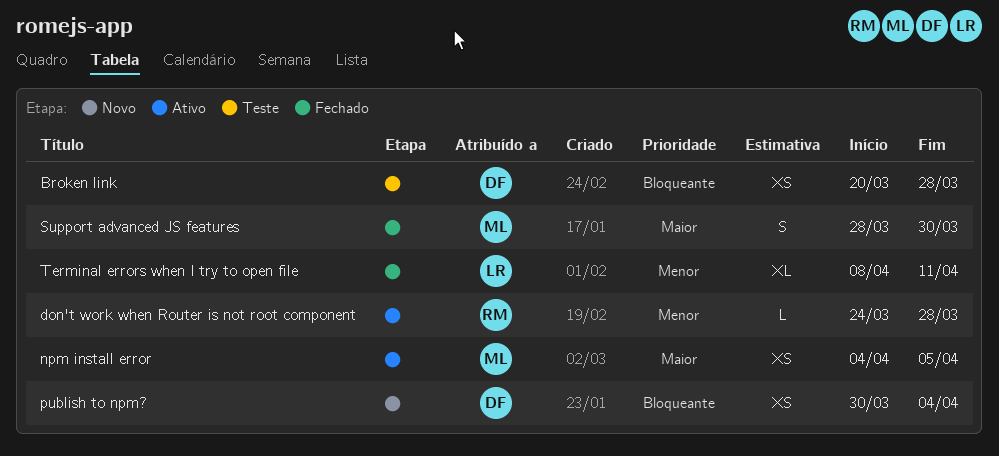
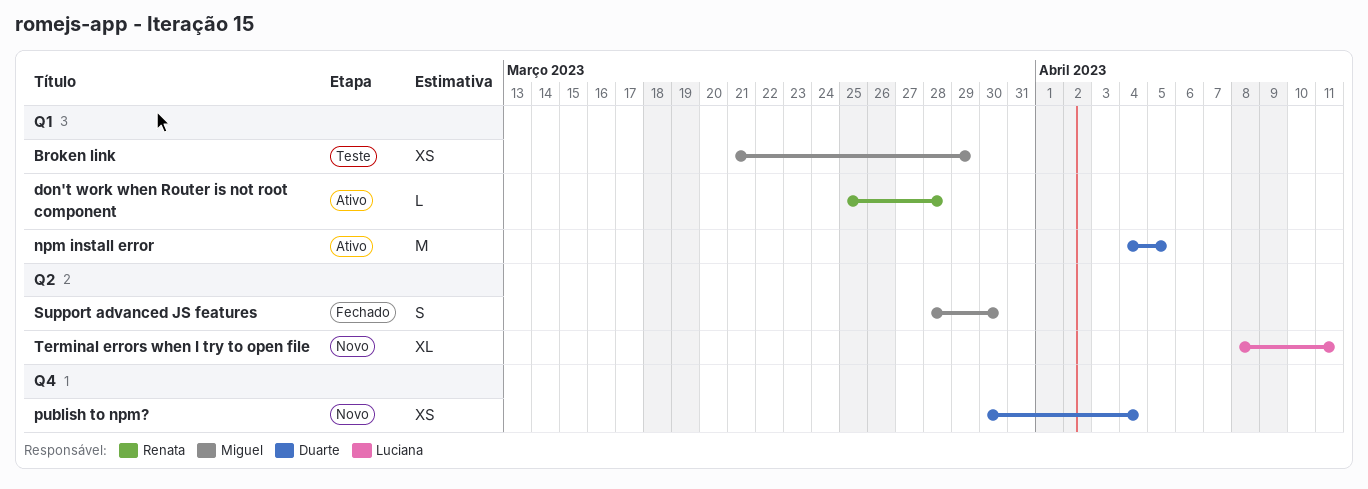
Broken link, owner: Duarte -> Miguel
Broken link, start: Mar 20 -> Mar 21
Broken link, due: Mar 28 -> Mar 29
don't work when Router is not root component, start: Mar 24 -> Mar 25
npm install error, owner: Miguel -> Duarte
npm install error, estimate: XS -> M
Terminal errors when I try to open file, status: Fechado -> Novo

